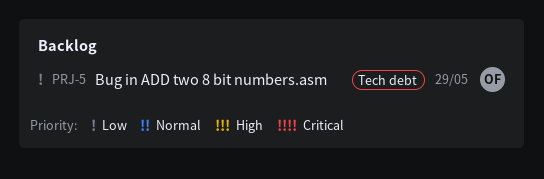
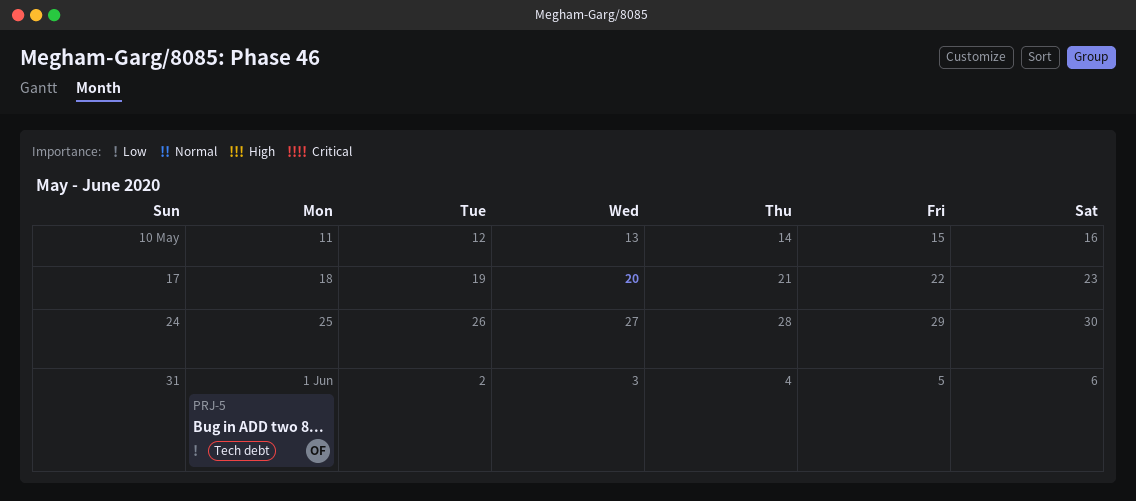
PRJ-5, due: May 29 -> Jun 1

